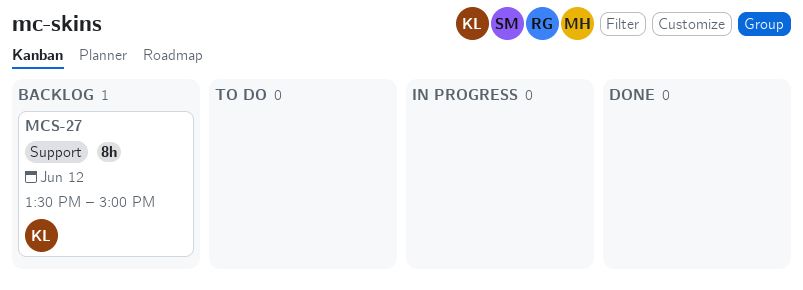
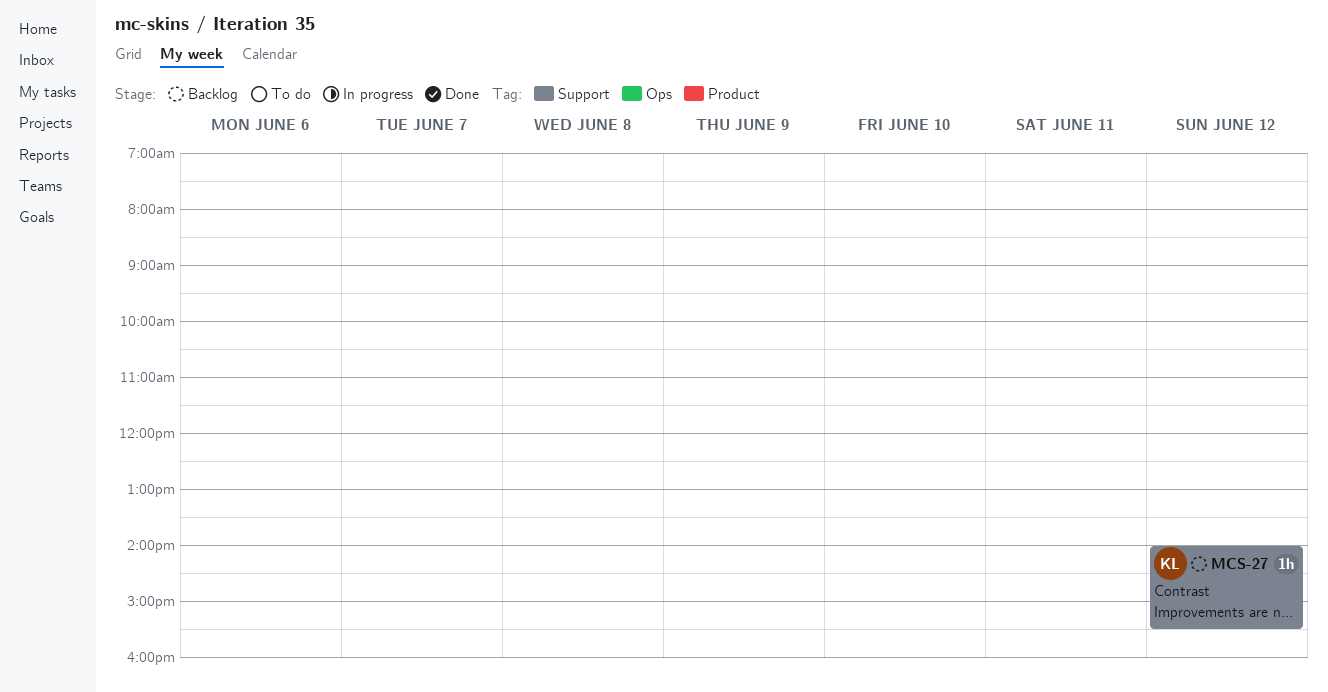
MCS-27, estimate: 8h -> 1h
MCS-27, begins: 13:30 -> 14:00
MCS-27, ends: 15:00 -> 15:30

